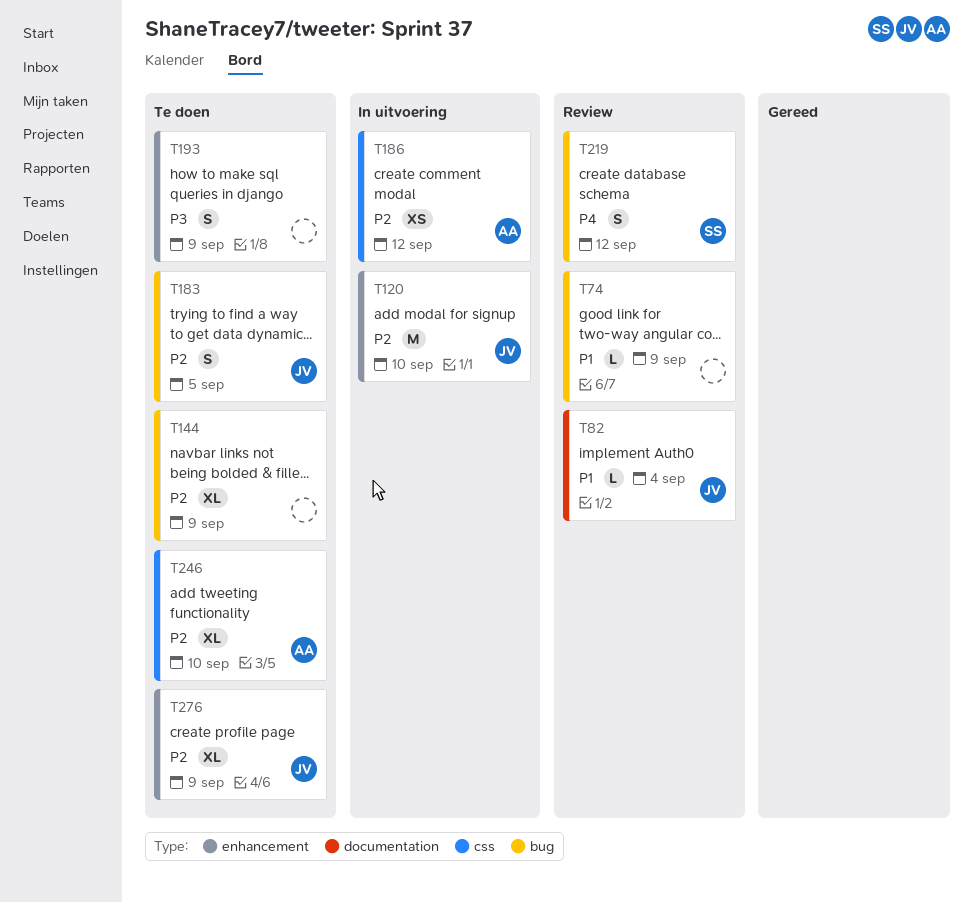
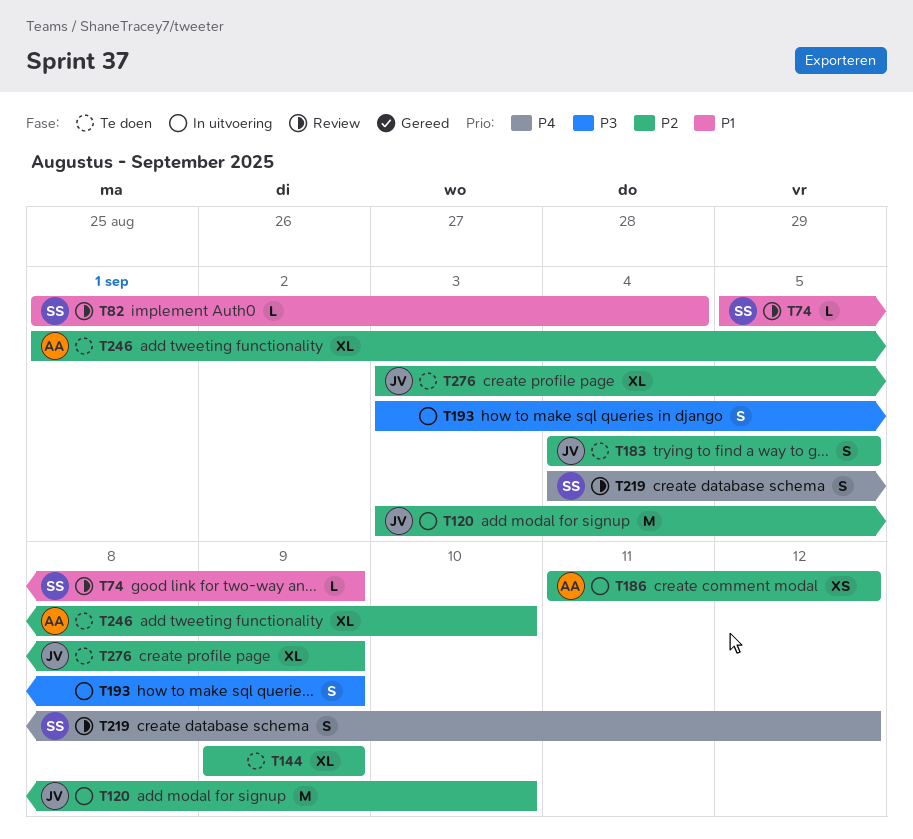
T74, owner: none -> SS
T82, owner: JV -> SS
T193, status: Te doen -> In uitvoering

